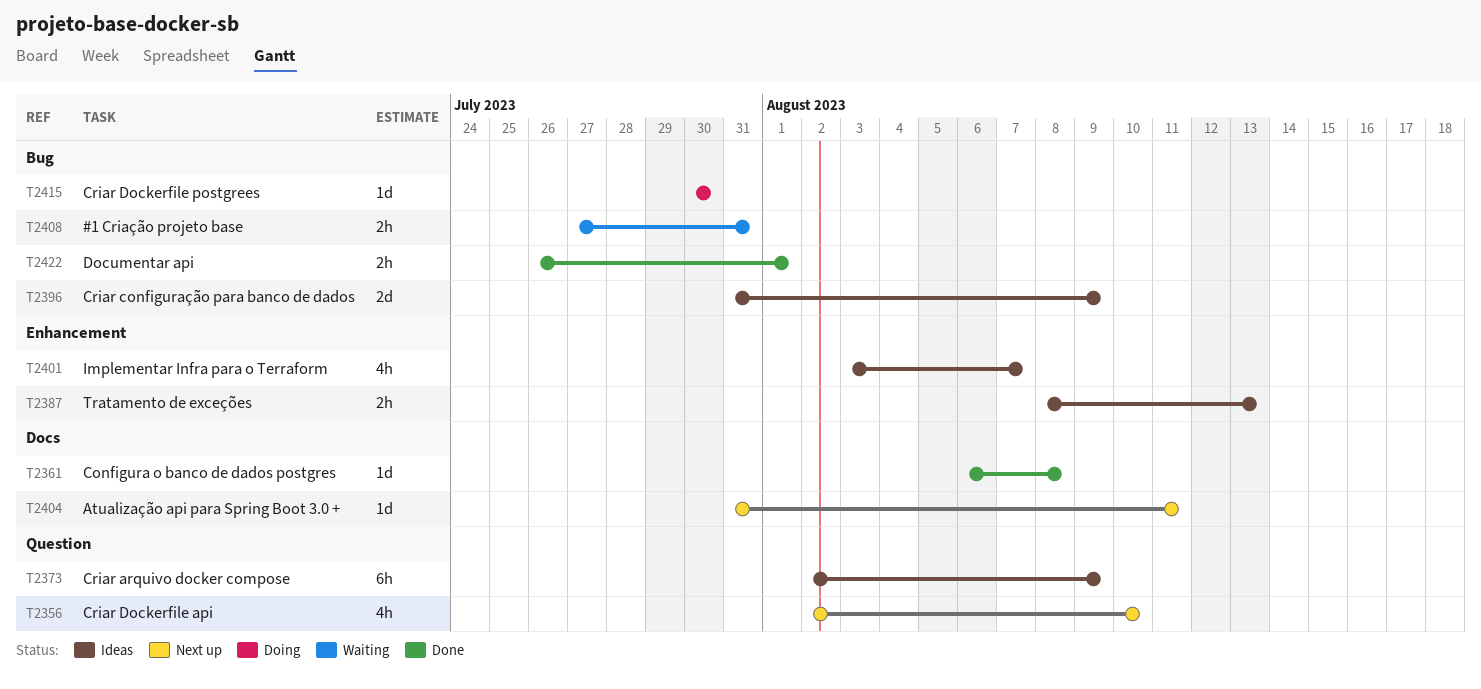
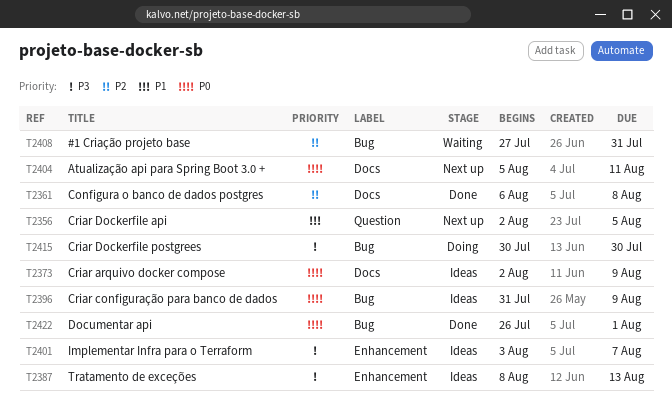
T2356, due: Aug 10 -> Aug 5
T2373, label: Question -> Docs
T2404, start: Jul 31 -> Aug 5

